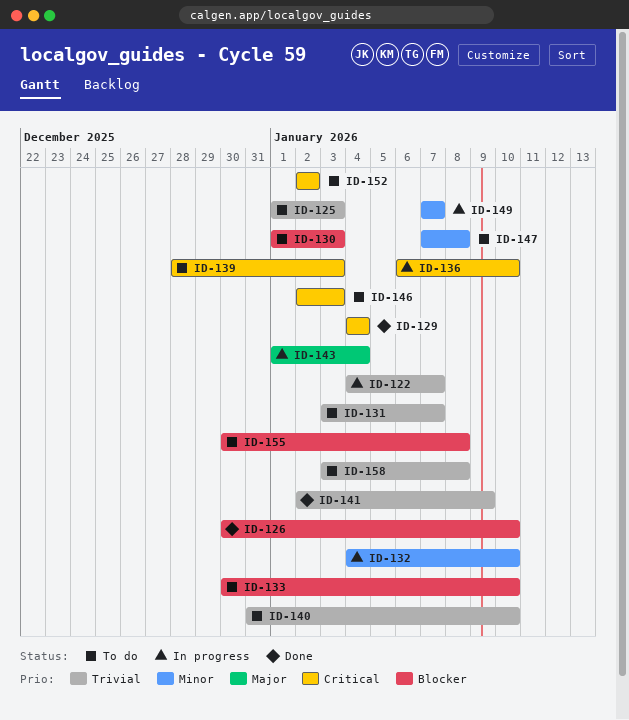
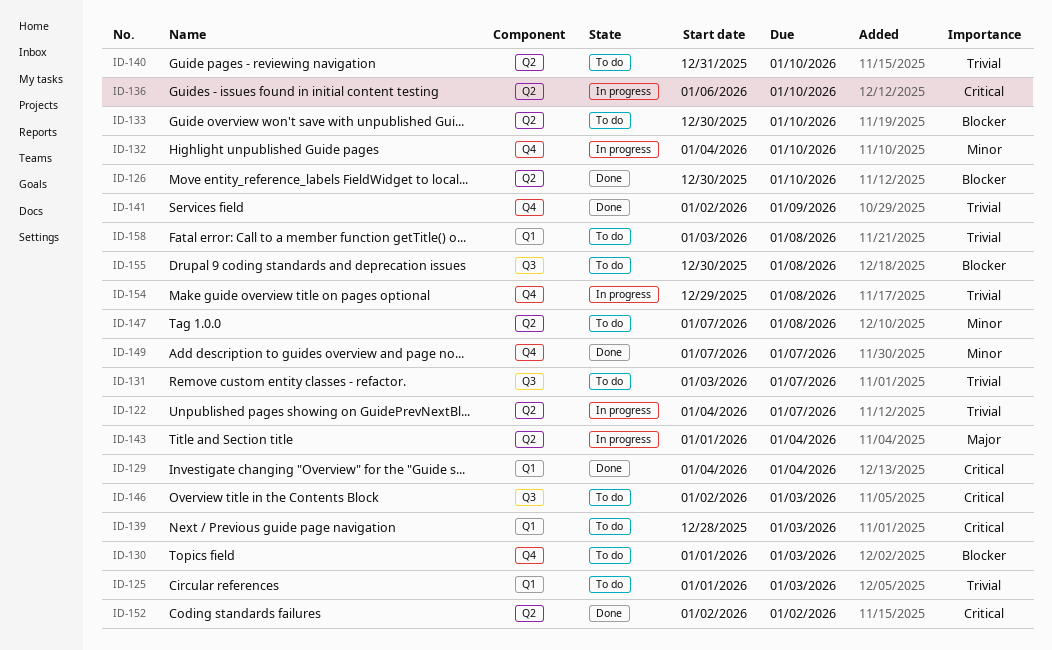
ID-149, status: In progress -> Done
ID-152, status: To do -> Done
ID-154: none -> present

